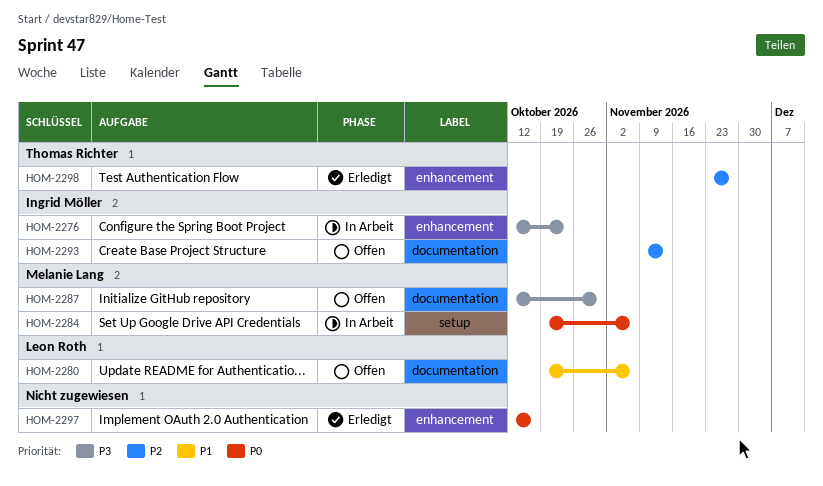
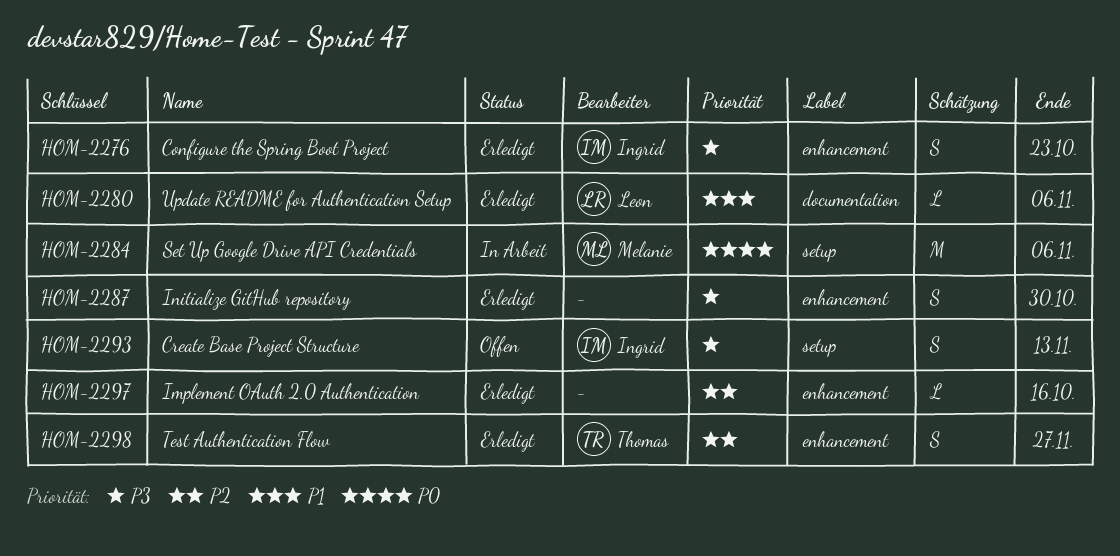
HOM-2276, status: In Arbeit -> Erledigt
HOM-2280, status: Offen -> Erledigt
HOM-2287, status: Offen -> Erledigt
HOM-2287, owner: Melanie Lang -> none
HOM-2287, label: documentation -> enhancement
HOM-2293, priority: P2 -> P3
HOM-2293, label: documentation -> setup
HOM-2297, priority: P0 -> P2

